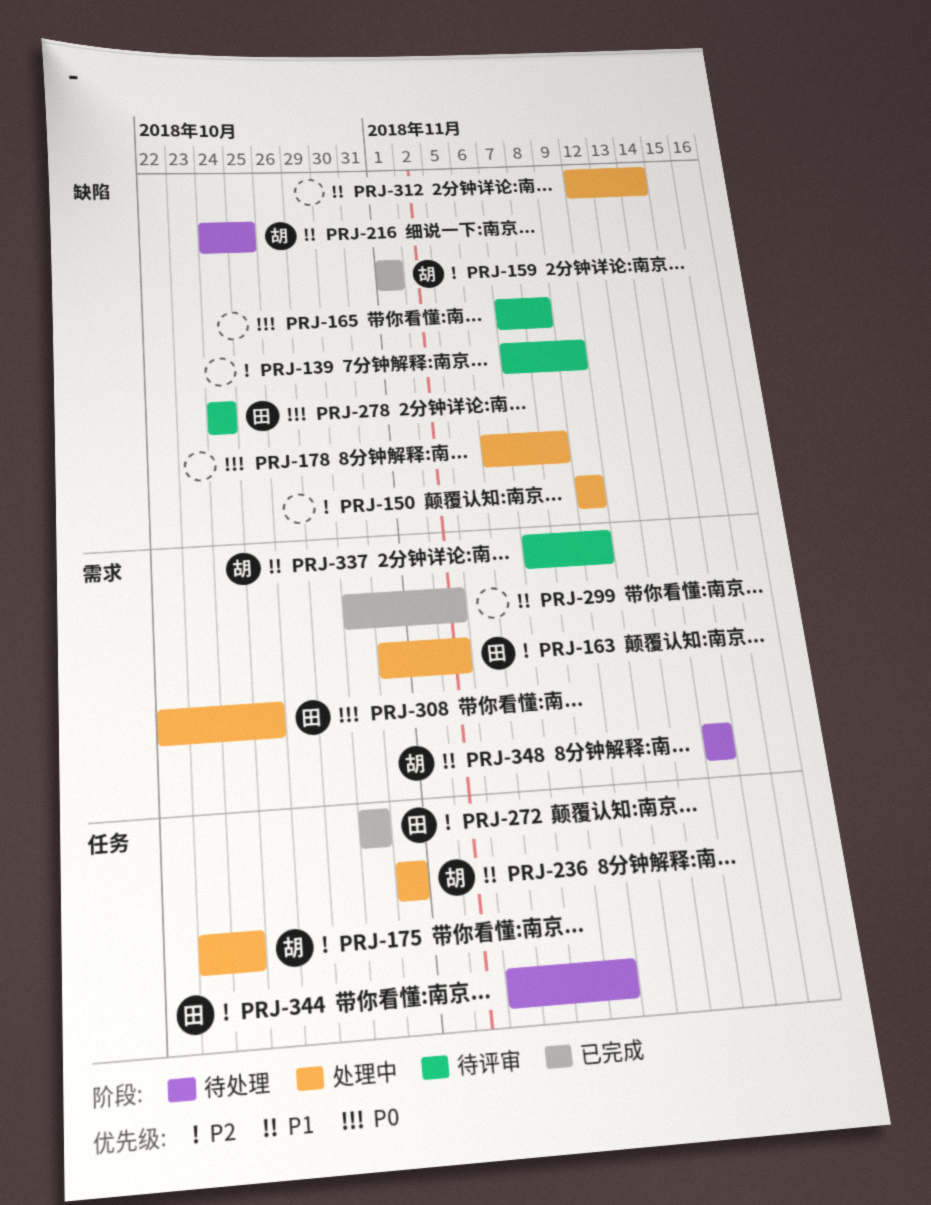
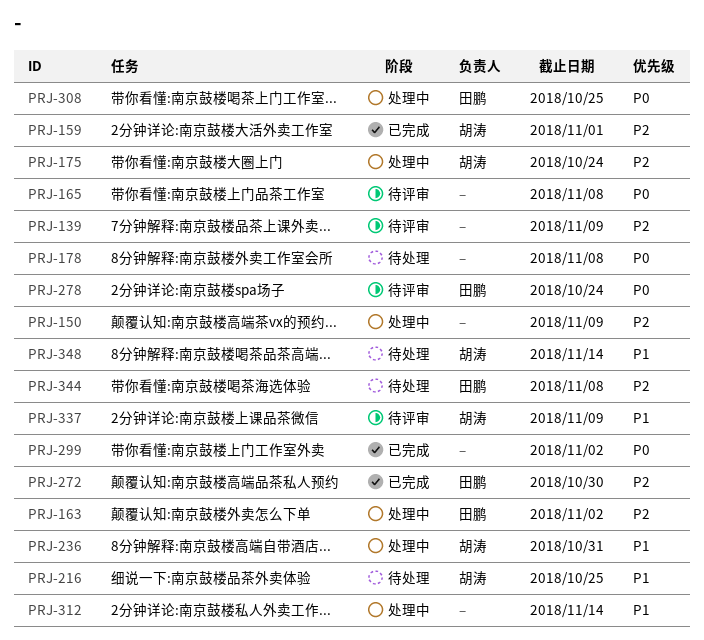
PRJ-178, status: 处理中 -> 待处理
PRJ-299, priority: P1 -> P0

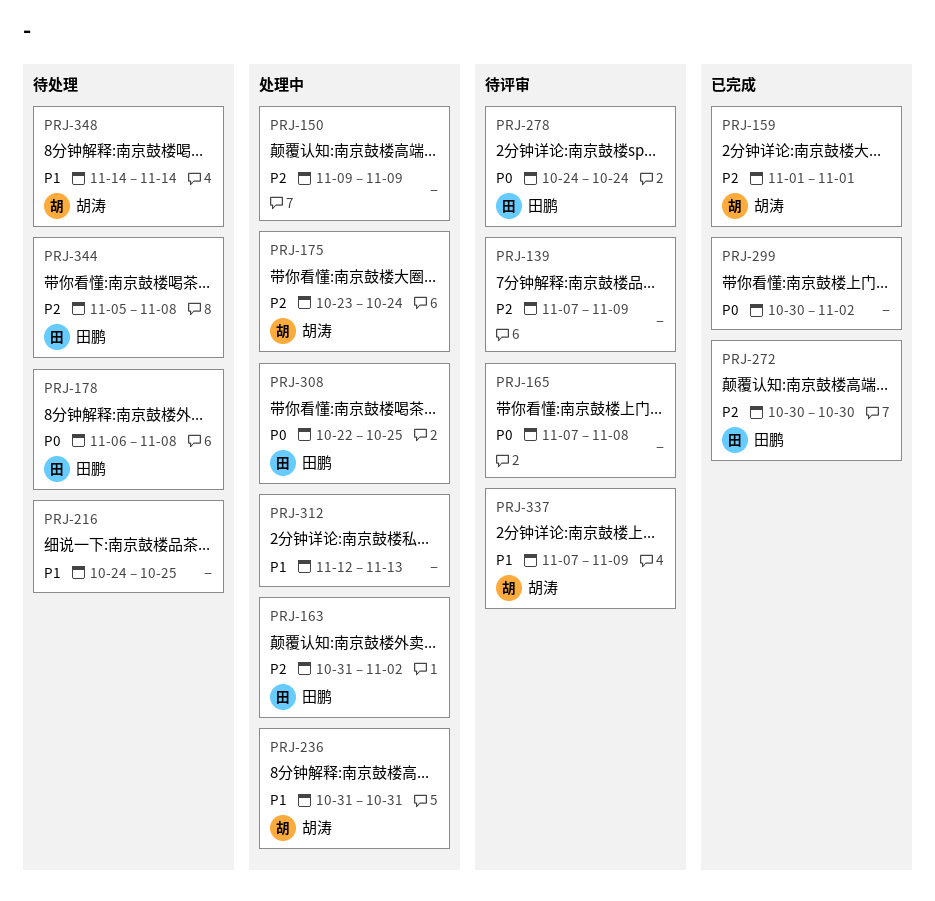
PRJ-178, owner: none -> 田鹏
PRJ-216, owner: 胡涛 -> none
PRJ-312, due: Nov 14 -> Nov 13

